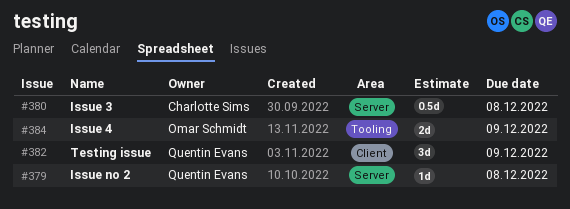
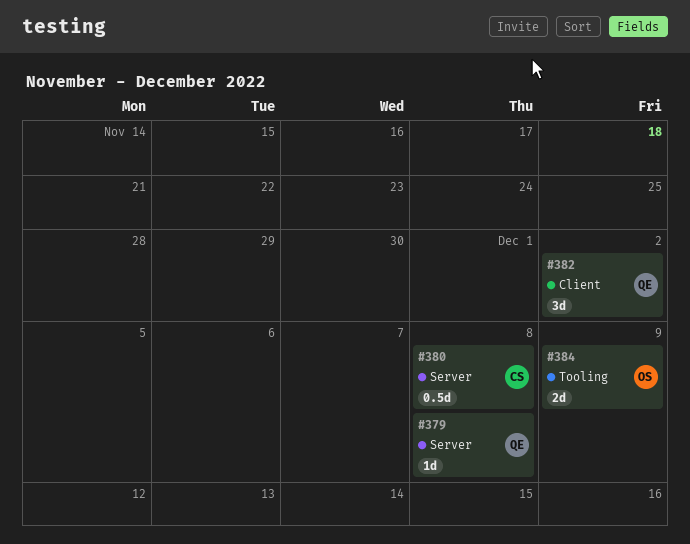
#382, due: Dec 9 -> Dec 2

